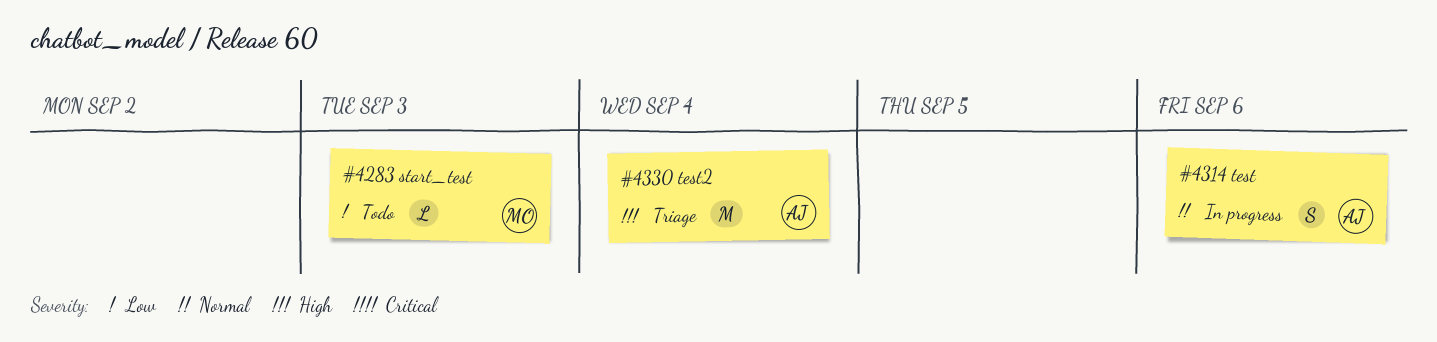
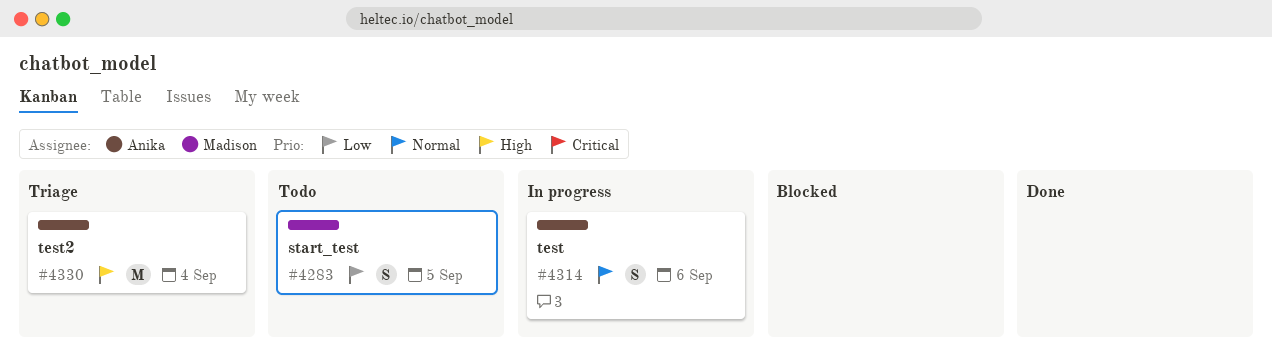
#4283, estimate: L -> S
#4283, due: Sep 3 -> Sep 5

